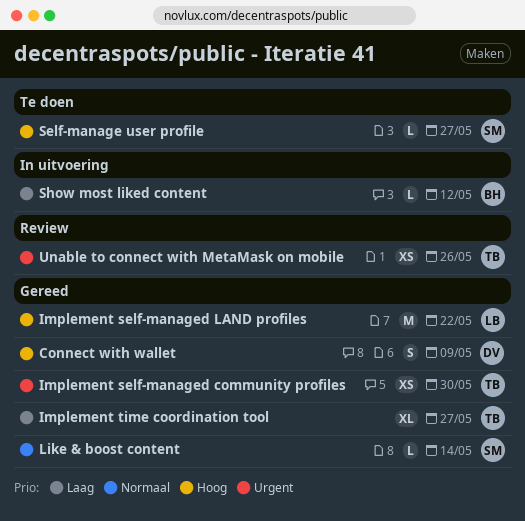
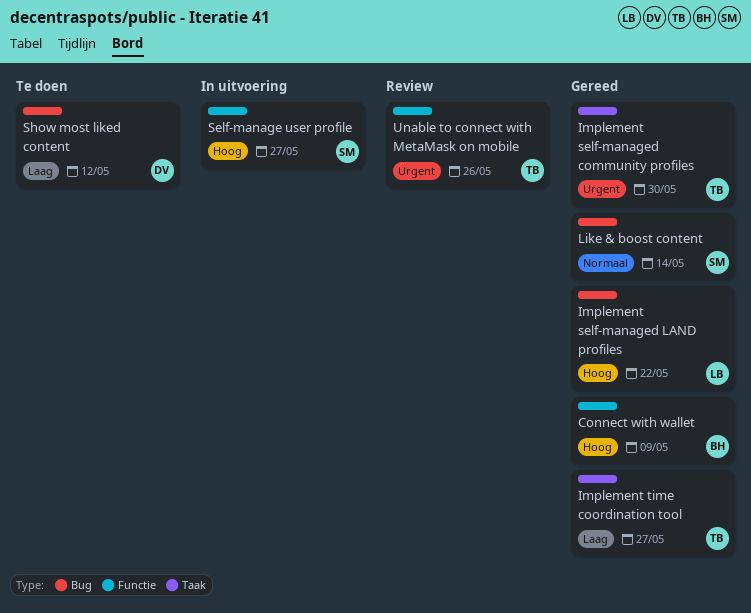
Connect with wallet, owner: DV -> BH
Self-manage user profile, status: Te doen -> In uitvoering
Show most liked content, status: In uitvoering -> Te doen
Show most liked content, owner: BH -> DV

